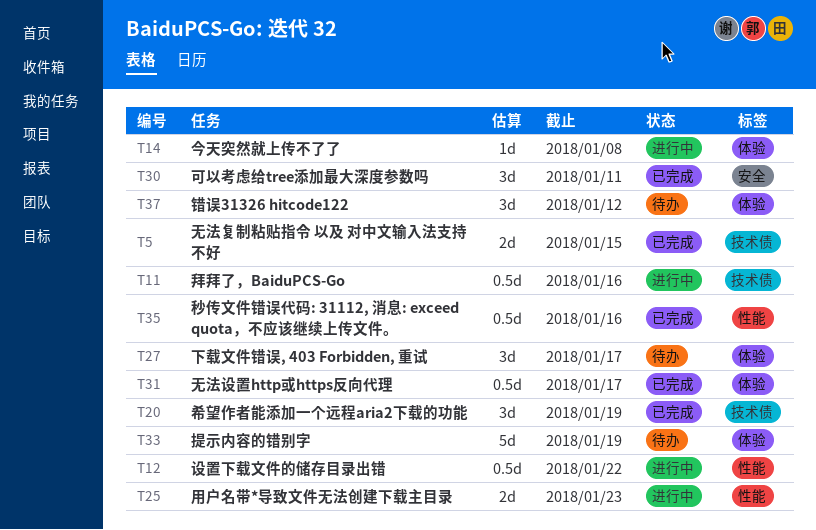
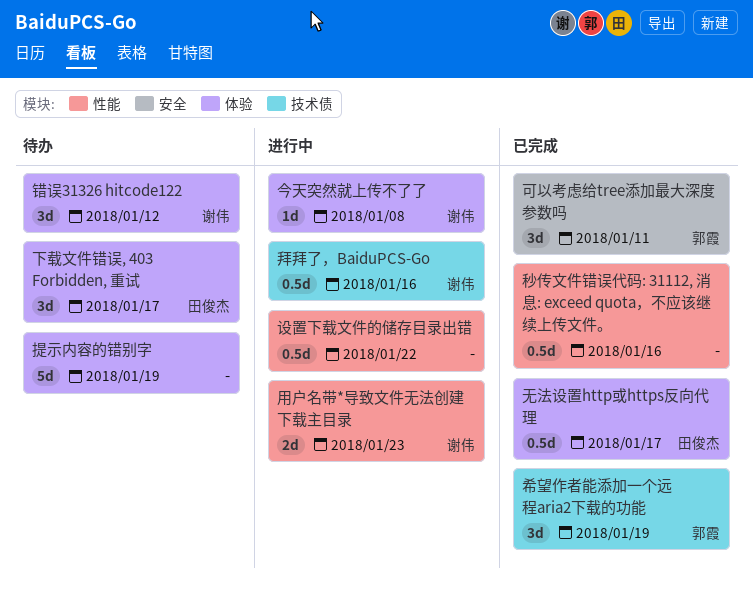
无法复制粘贴指令 以及 对中文输入法支持不好: present -> none

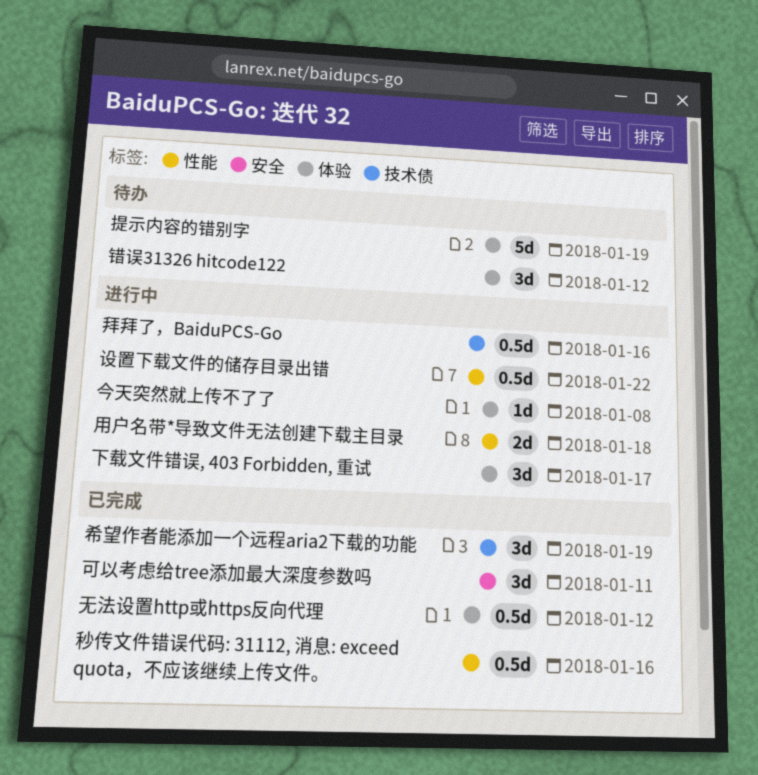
下载文件错误, 403 Forbidden, 重试, status: 待办 -> 进行中
无法设置http或https反向代理, due: Jan 17 -> Jan 12
用户名带*导致文件无法创建下载主目录, due: Jan 23 -> Jan 18

